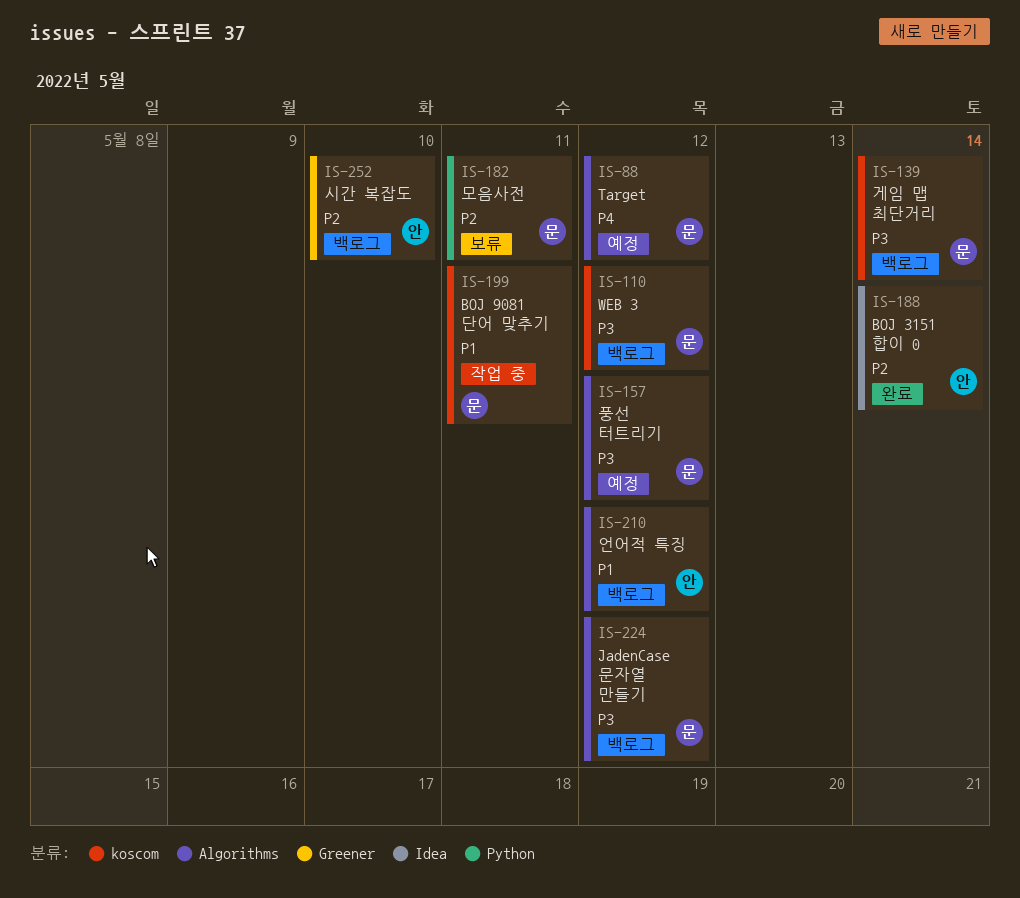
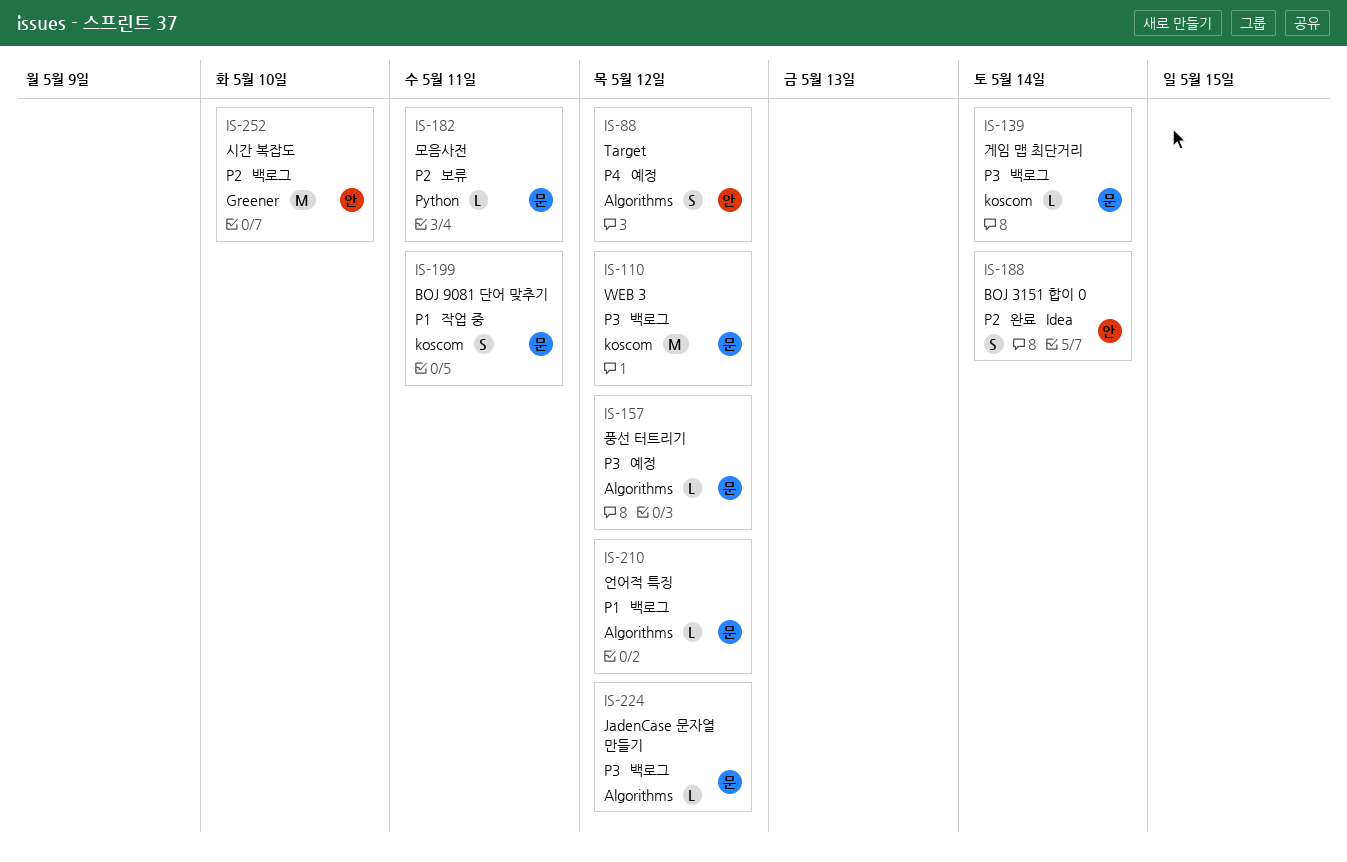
IS-88, owner: 문 -> 안
IS-210, owner: 안 -> 문

